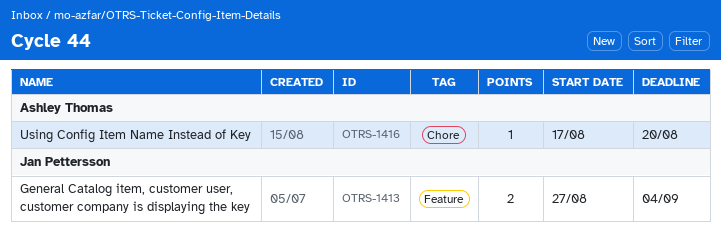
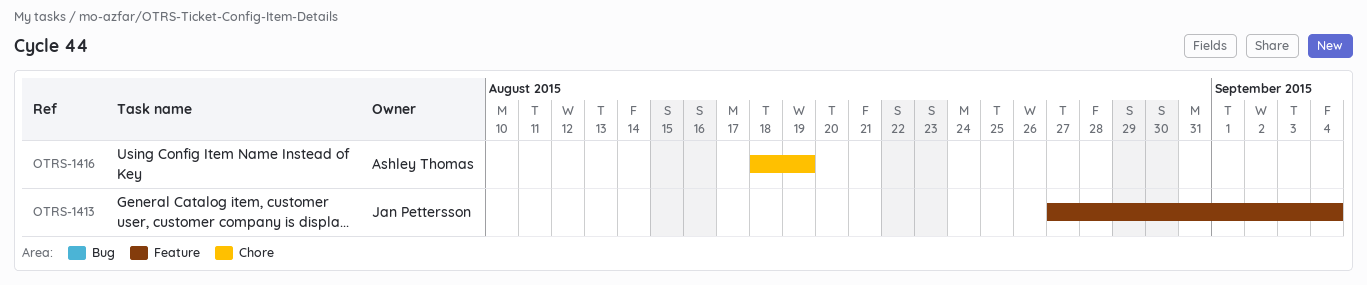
OTRS-1416, start: Aug 17 -> Aug 18
OTRS-1416, due: Aug 20 -> Aug 19

